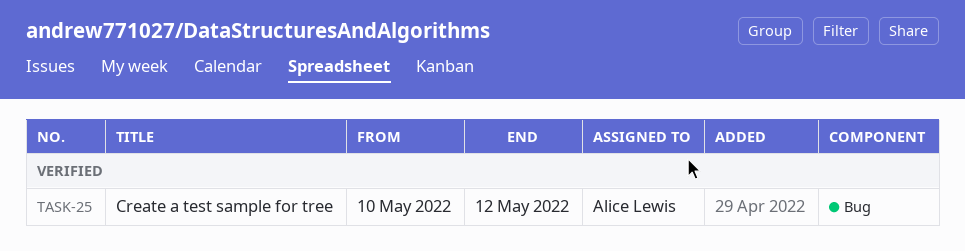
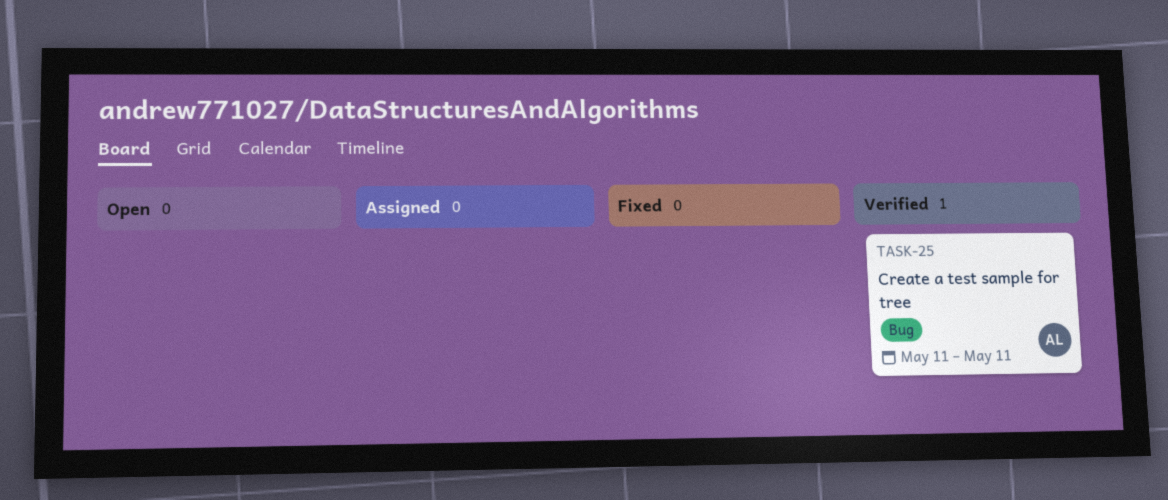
TASK-25, start: May 10 -> May 11
TASK-25, due: May 12 -> May 11

